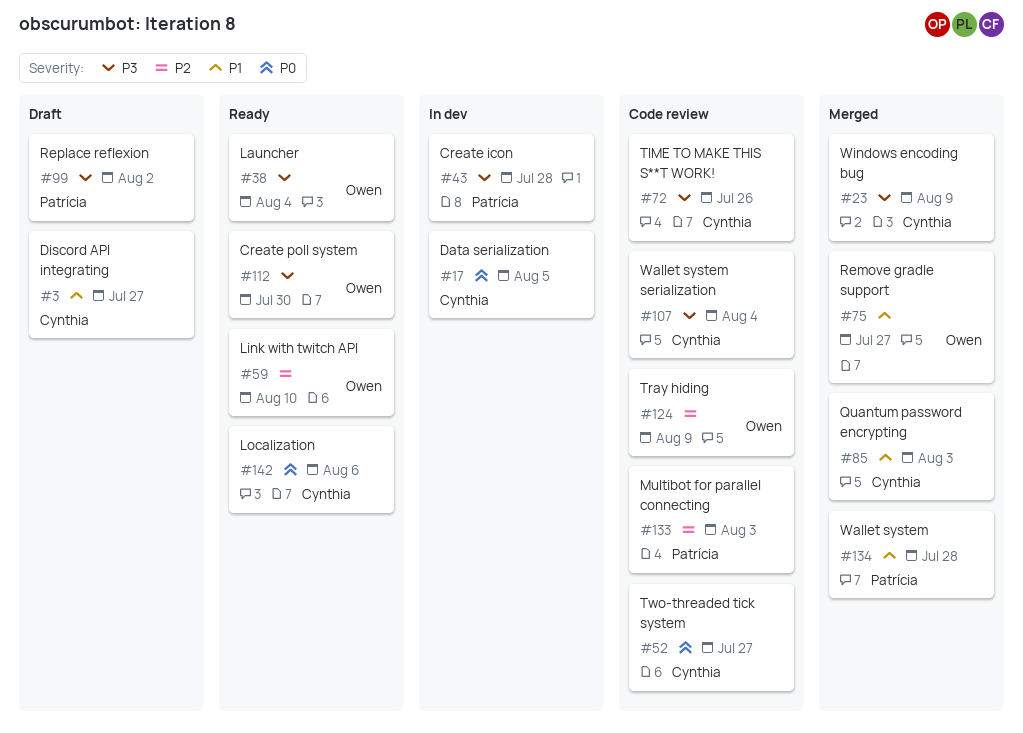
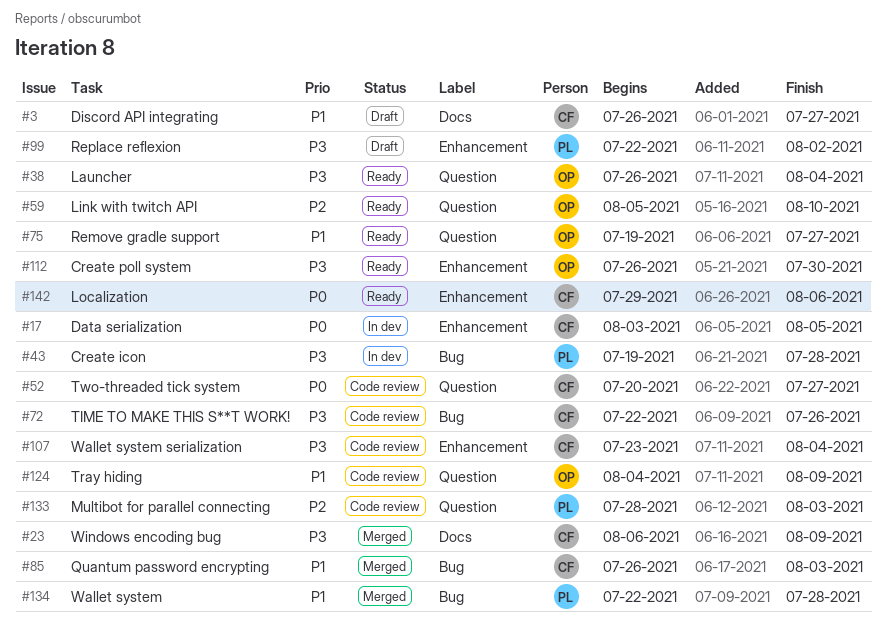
#75, status: Merged -> Ready
#124, priority: P2 -> P1

